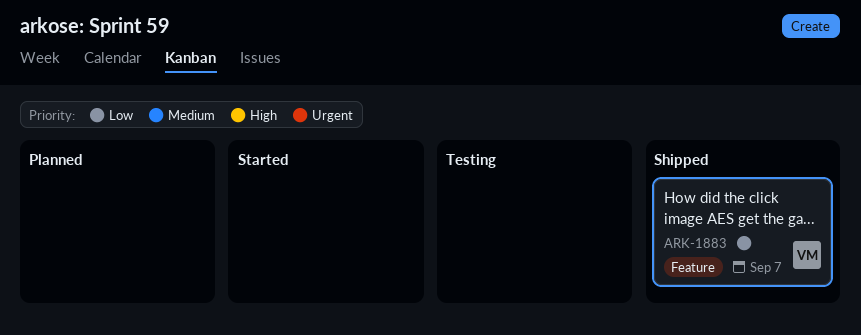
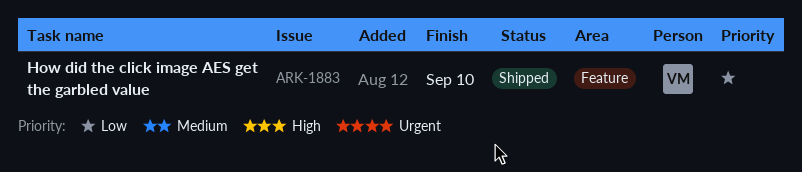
ARK-1883, due: Sep 7 -> Sep 10

